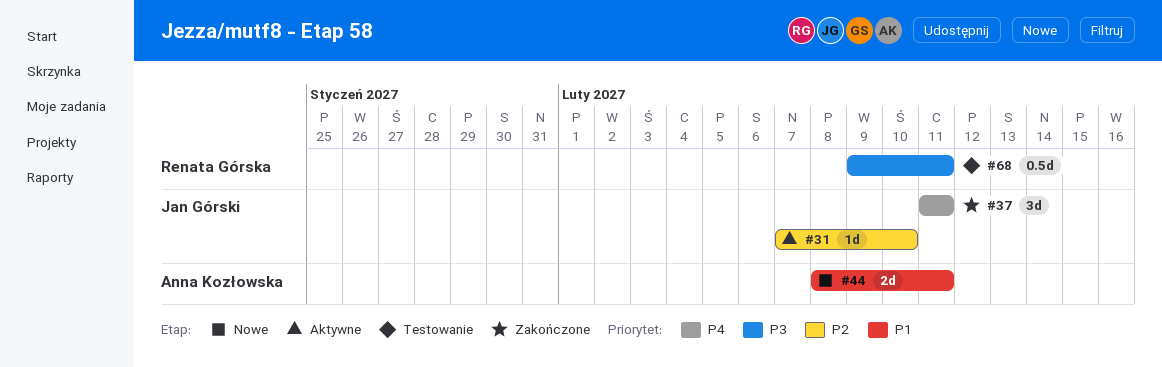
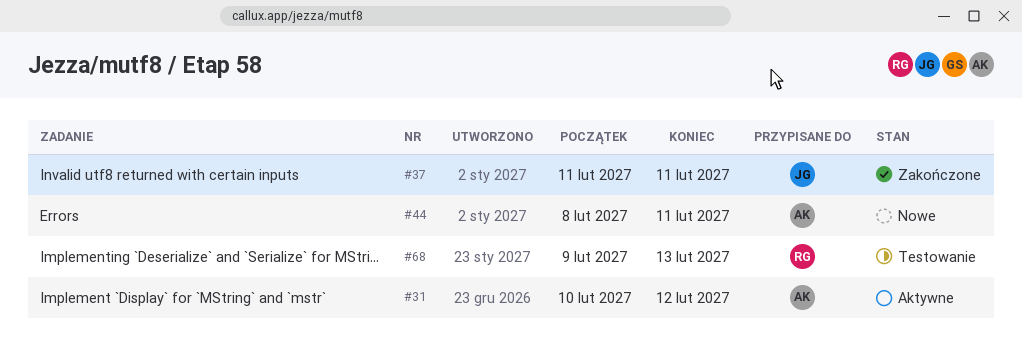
#31, owner: Jan Górski -> Anna Kozłowska
#31, start: Feb 7 -> Feb 10
#31, due: Feb 10 -> Feb 12
#68, due: Feb 11 -> Feb 13

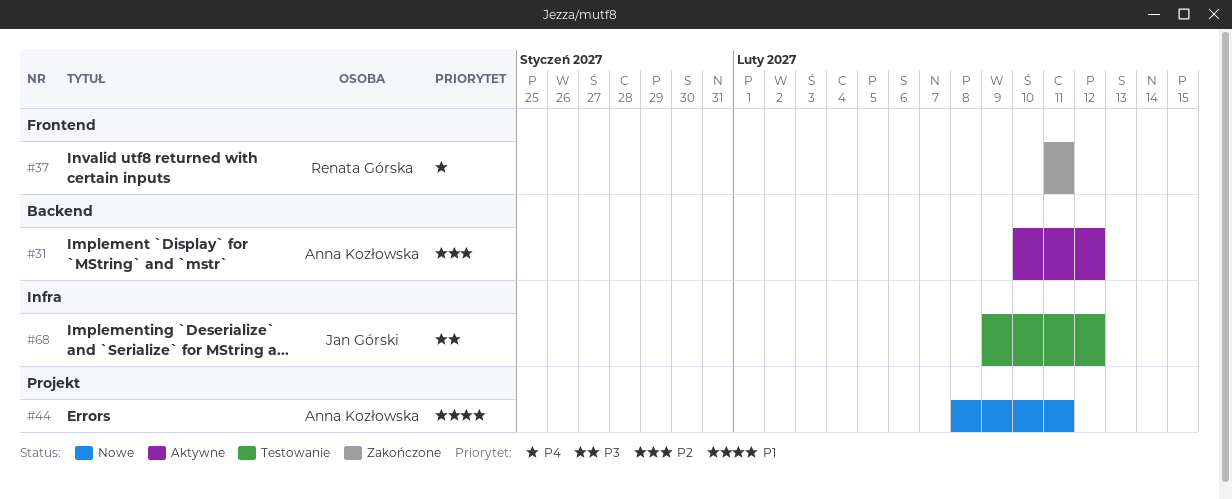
#37, owner: Jan Górski -> Renata Górska
#68, owner: Renata Górska -> Jan Górski
#68, due: Feb 13 -> Feb 12

